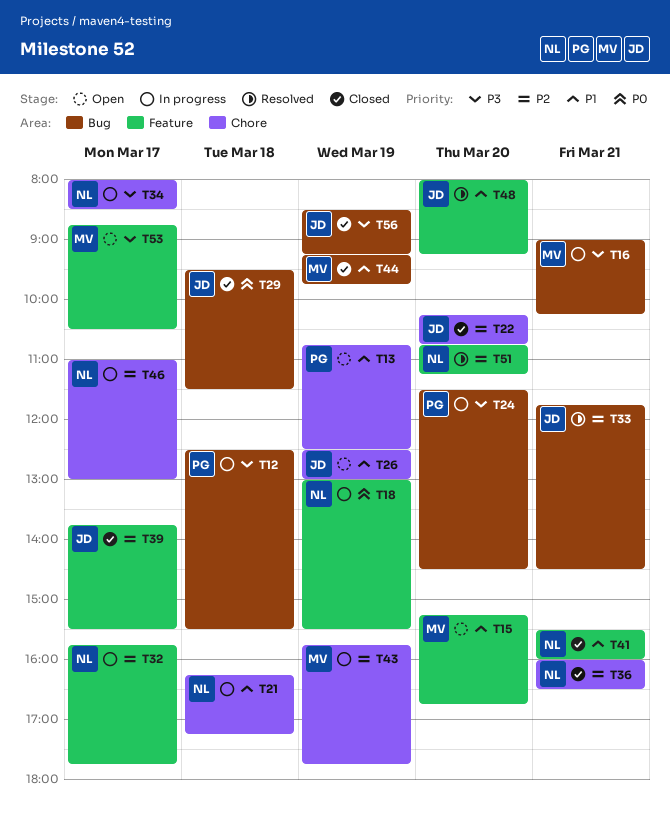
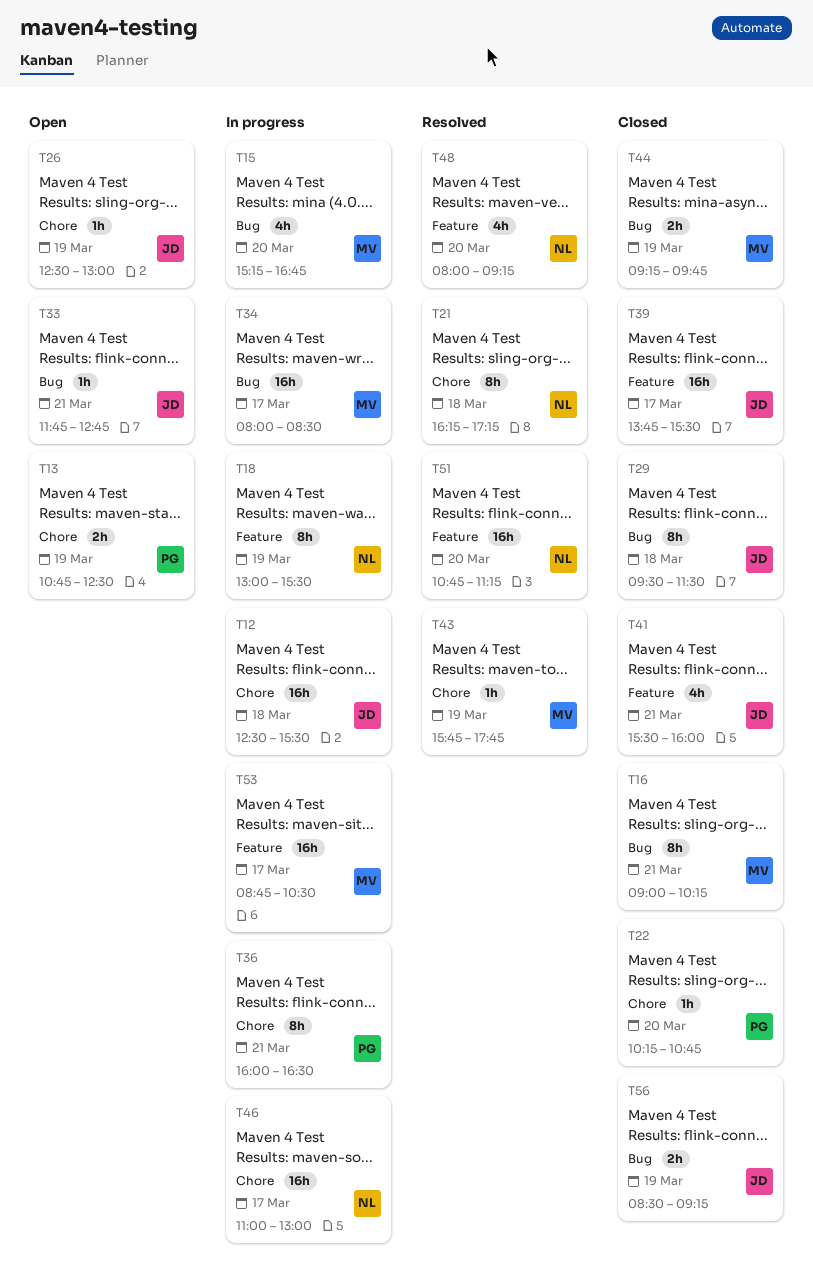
T12, owner: PG -> JD
T12, label: Bug -> Chore
T15, status: Open -> In progress
T15, label: Feature -> Bug
T16, status: In progress -> Closed
T21, status: In progress -> Resolved
T22, owner: JD -> PG
T24: present -> none
T32: present -> none
T33, status: Resolved -> Open
T33, ends: 14:30 -> 12:45
T34, owner: NL -> MV
T34, label: Chore -> Bug
T36, status: Closed -> In progress
T36, owner: NL -> PG
T41, owner: NL -> JD
T43, status: In progress -> Resolved
T48, owner: JD -> NL
T53, status: Open -> In progress

